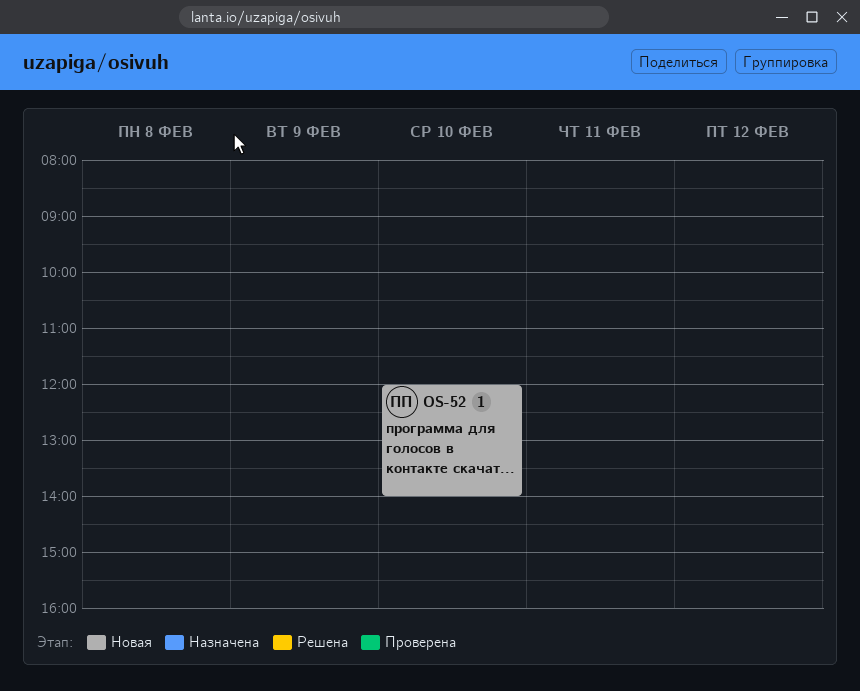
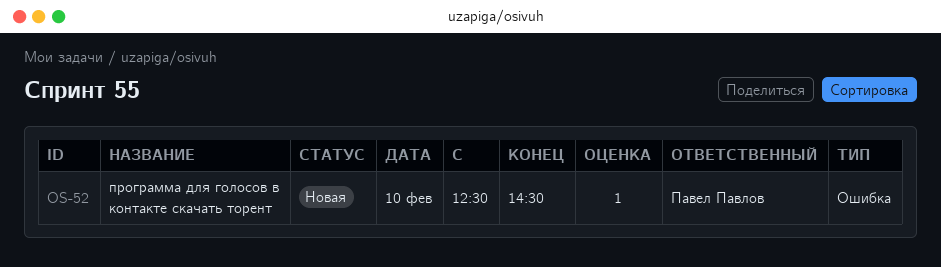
OS-52, begins: 12:00 -> 12:30
OS-52, ends: 14:00 -> 14:30

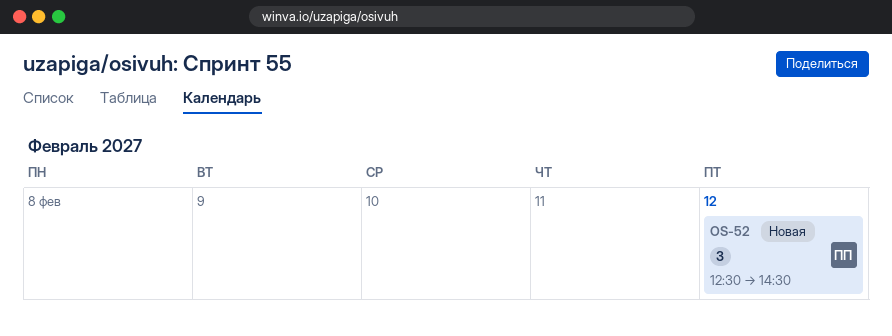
OS-52, estimate: 1 -> 3
OS-52, day: Feb 10 -> Feb 12

